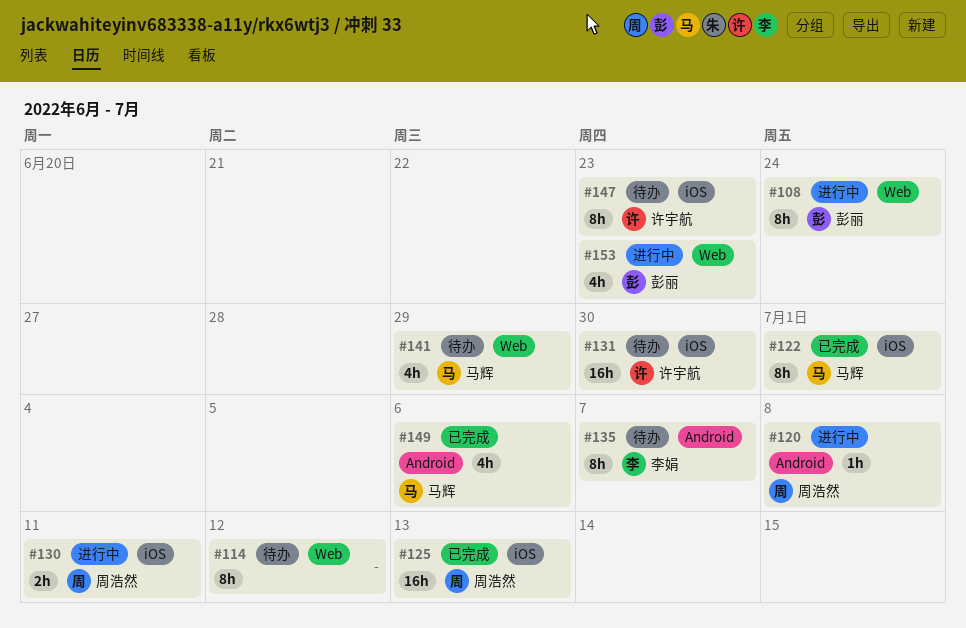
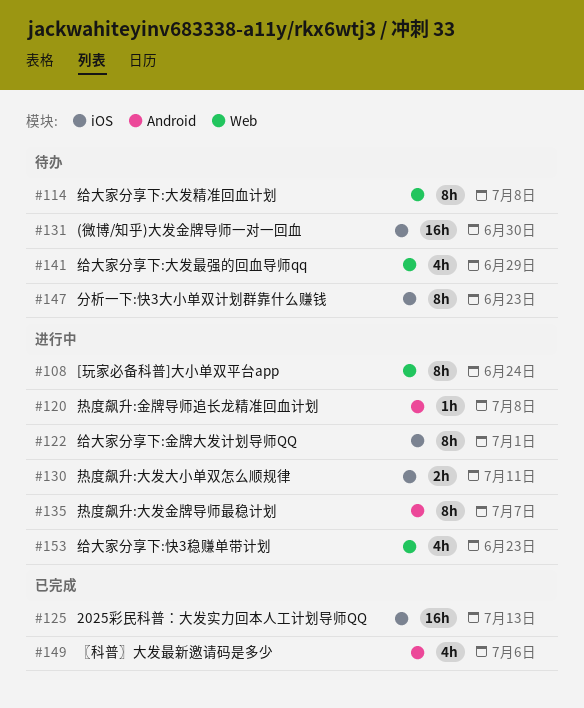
#114, due: Jul 12 -> Jul 8
#122, status: 已完成 -> 进行中
#135, status: 待办 -> 进行中

